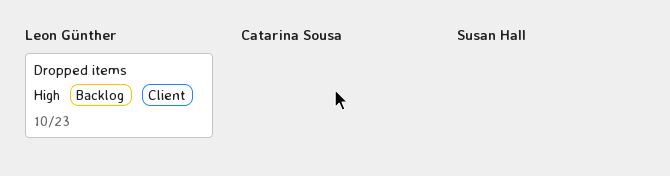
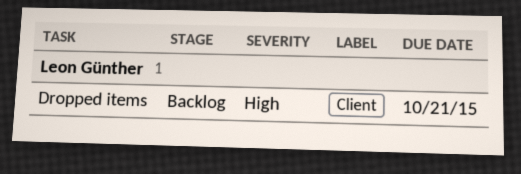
Dropped items, due: Oct 23 -> Oct 21

